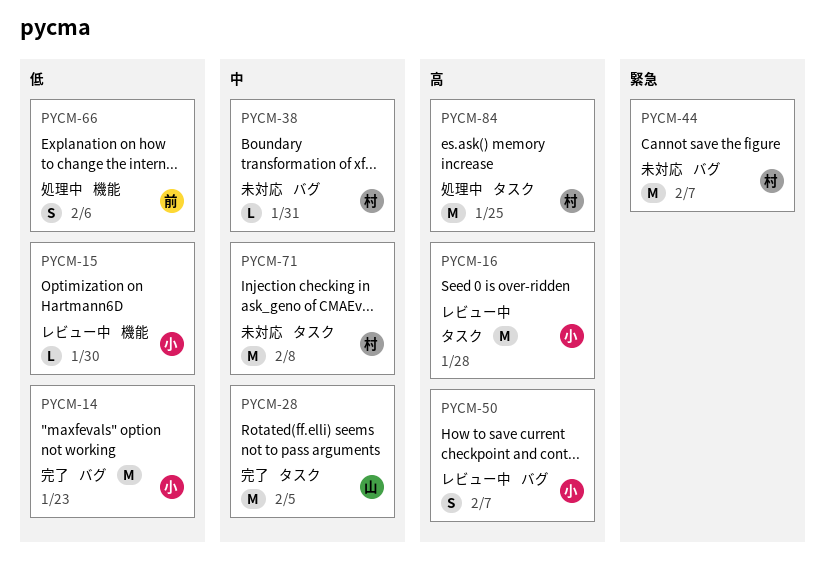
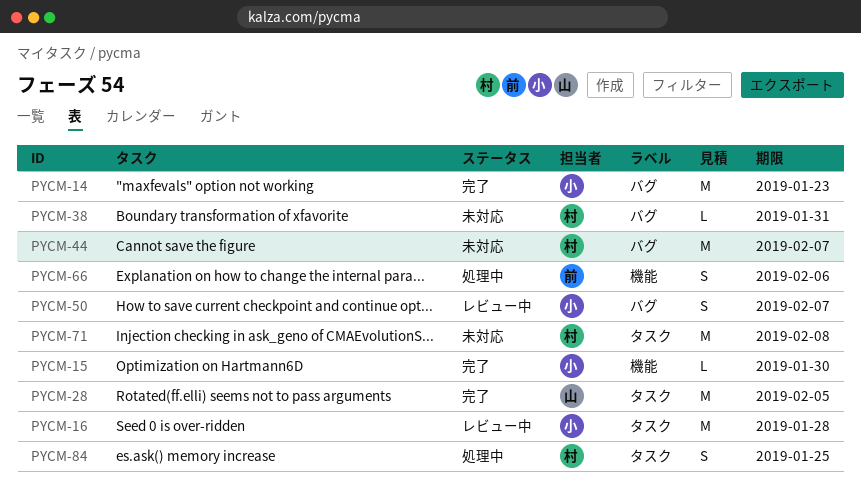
PYCM-15, status: レビュー中 -> 完了
PYCM-84, estimate: M -> S

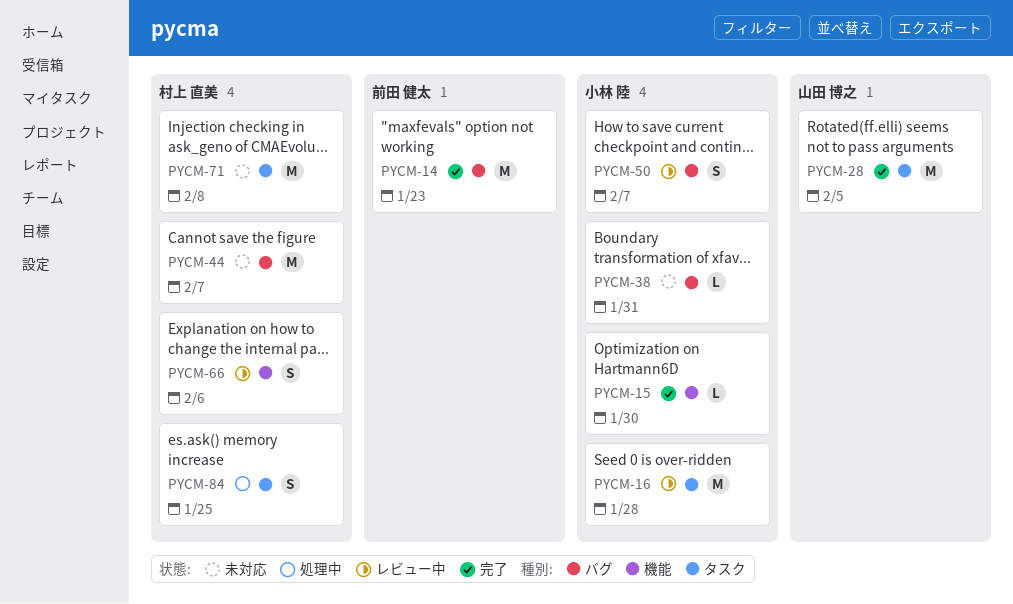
PYCM-14, owner: 小林 陸 -> 前田 健太
PYCM-38, owner: 村上 直美 -> 小林 陸
PYCM-66, status: 処理中 -> レビュー中
PYCM-66, owner: 前田 健太 -> 村上 直美

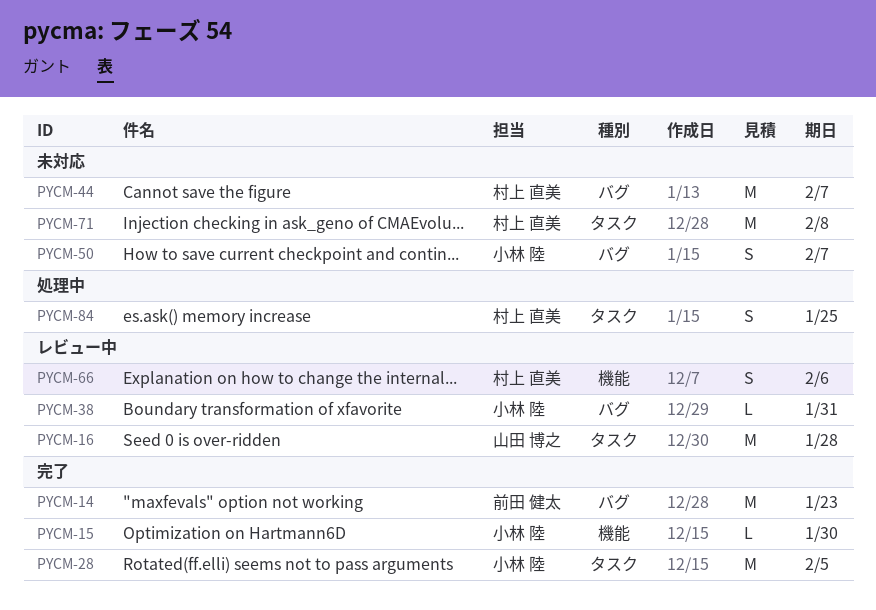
PYCM-16, owner: 小林 陸 -> 山田 博之
PYCM-28, owner: 山田 博之 -> 小林 陸
PYCM-38, status: 未対応 -> レビュー中
PYCM-50, status: レビュー中 -> 未対応

